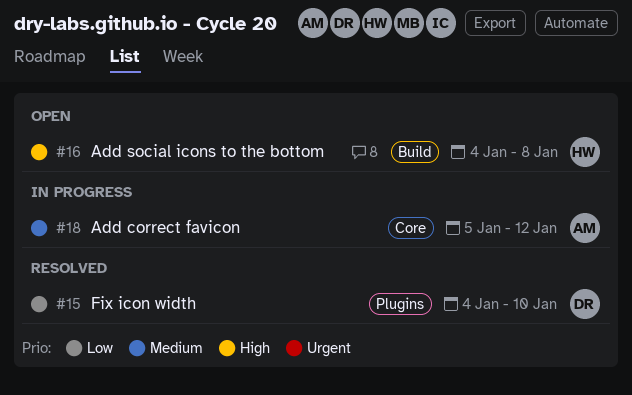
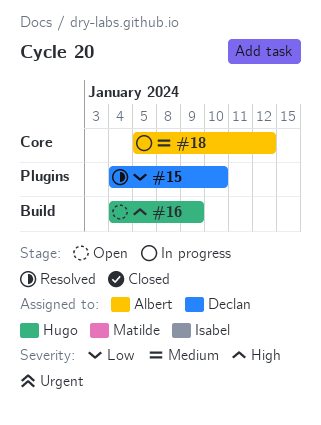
#16, due: Jan 8 -> Jan 9

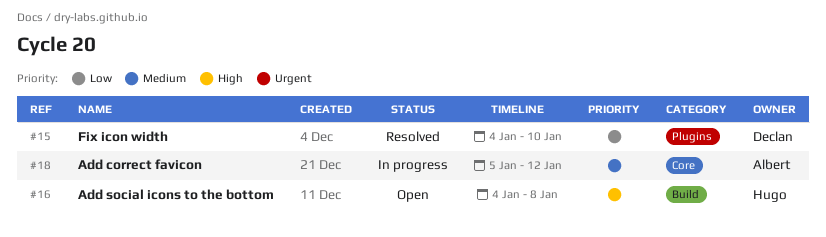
#16, due: Jan 9 -> Jan 8

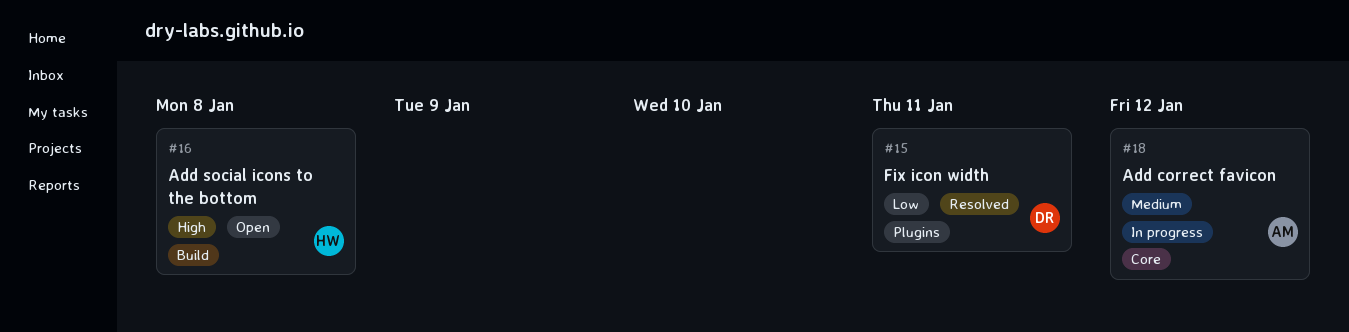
#15, due: Jan 10 -> Jan 11

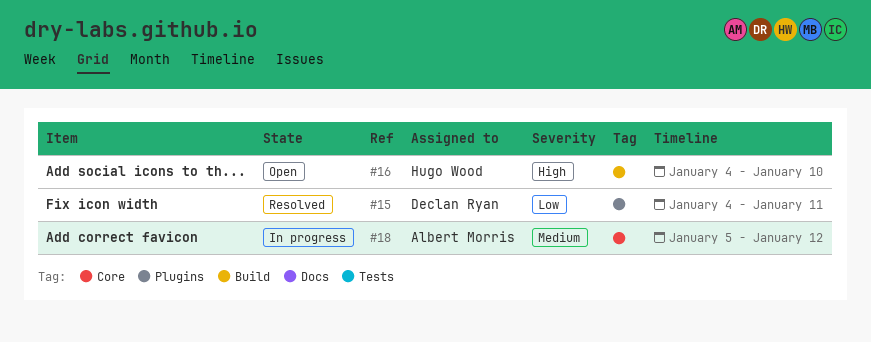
#16, due: Jan 8 -> Jan 10

